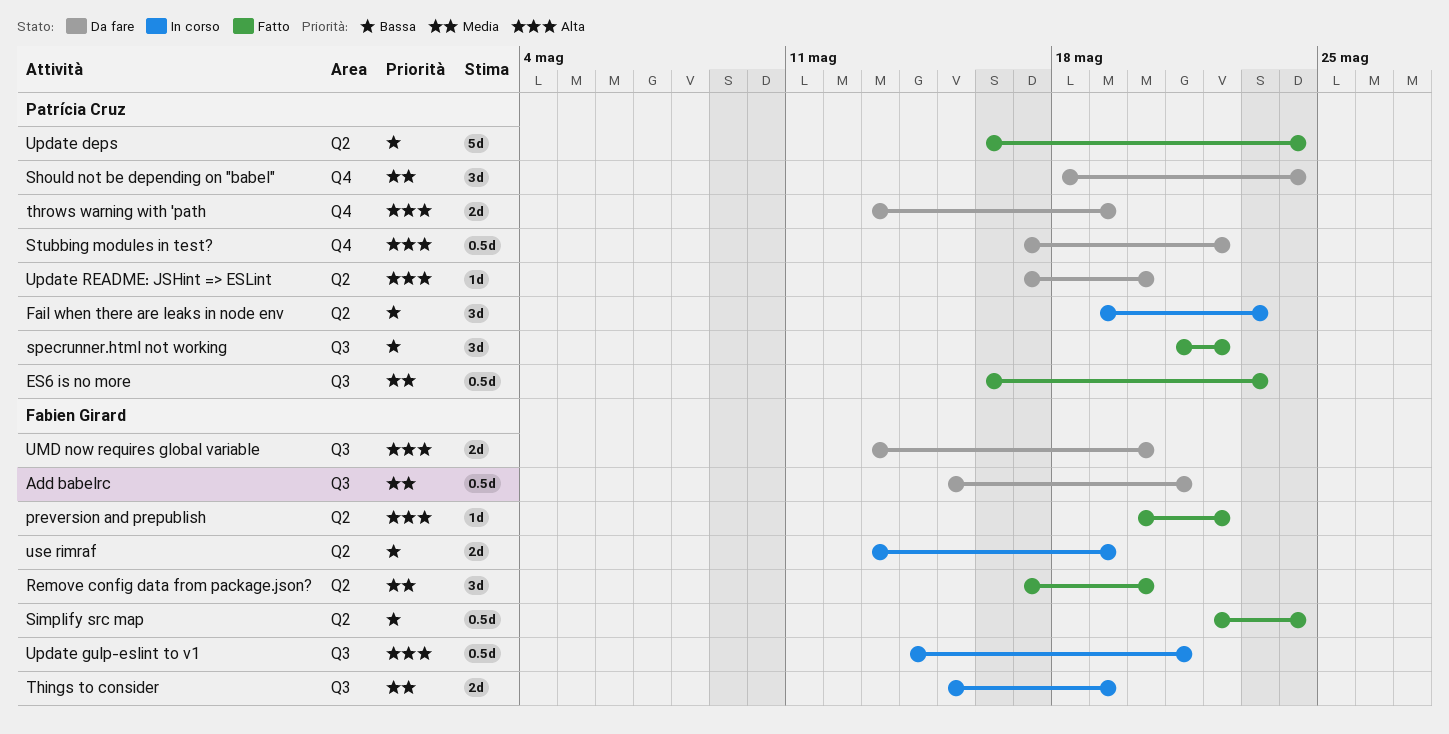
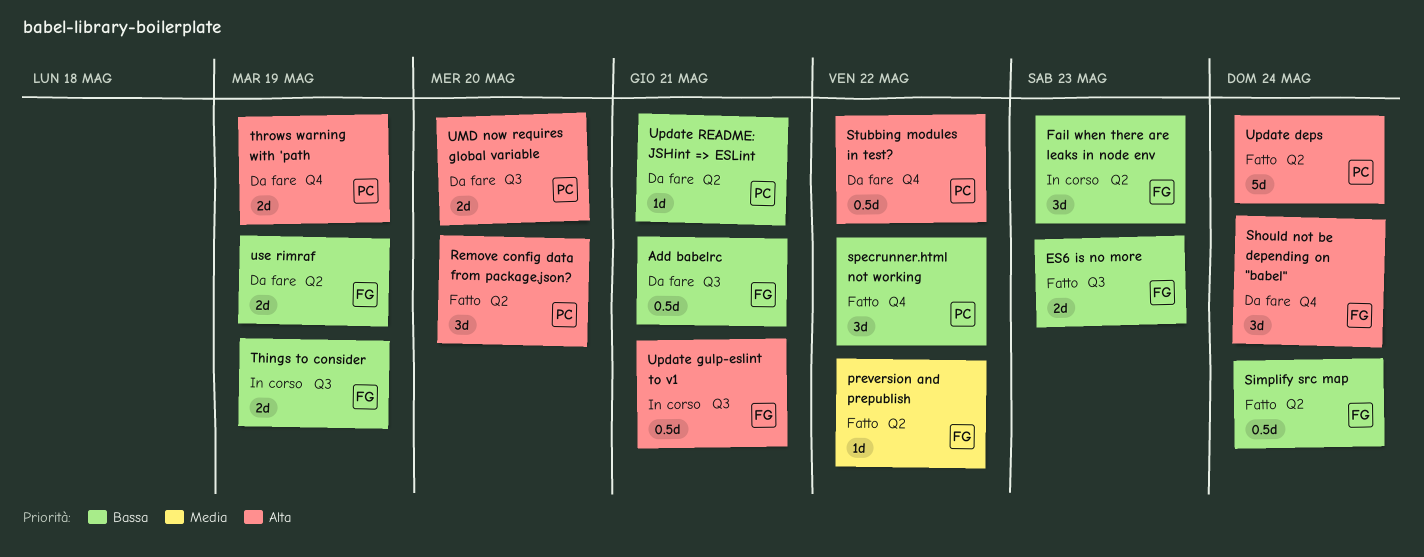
Add babelrc, priority: Media -> Bassa
ES6 is no more, owner: Patrícia Cruz -> Fabien Girard
ES6 is no more, priority: Media -> Bassa
ES6 is no more, estimate: 0.5d -> 2d
Fail when there are leaks in node env, owner: Patrícia Cruz -> Fabien Girard
preversion and prepublish, priority: Alta -> Media
Remove config data from package.json?, owner: Fabien Girard -> Patrícia Cruz
Remove config data from package.json?, priority: Media -> Alta
Should not be depending on "babel", owner: Patrícia Cruz -> Fabien Girard
Should not be depending on "babel", priority: Media -> Alta
specrunner.html not working, label: Q3 -> Q4
Things to consider, priority: Media -> Bassa
UMD now requires global variable, owner: Fabien Girard -> Patrícia Cruz
Update deps, priority: Bassa -> Alta
Update README: JSHint => ESLint, priority: Alta -> Bassa
Update README: JSHint => ESLint, due: May 20 -> May 21
use rimraf, status: In corso -> Da fare

